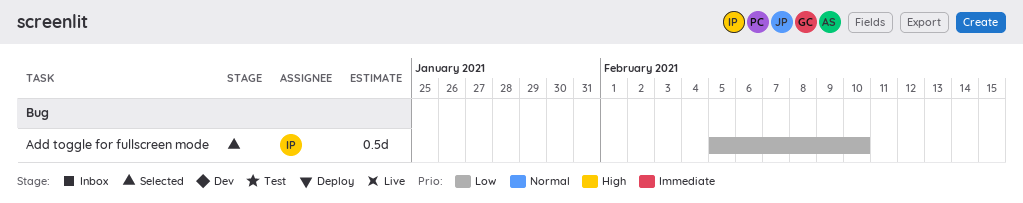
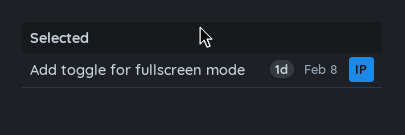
Add toggle for fullscreen mode, estimate: 0.5d -> 1d
Add toggle for fullscreen mode, due: Feb 10 -> Feb 8

